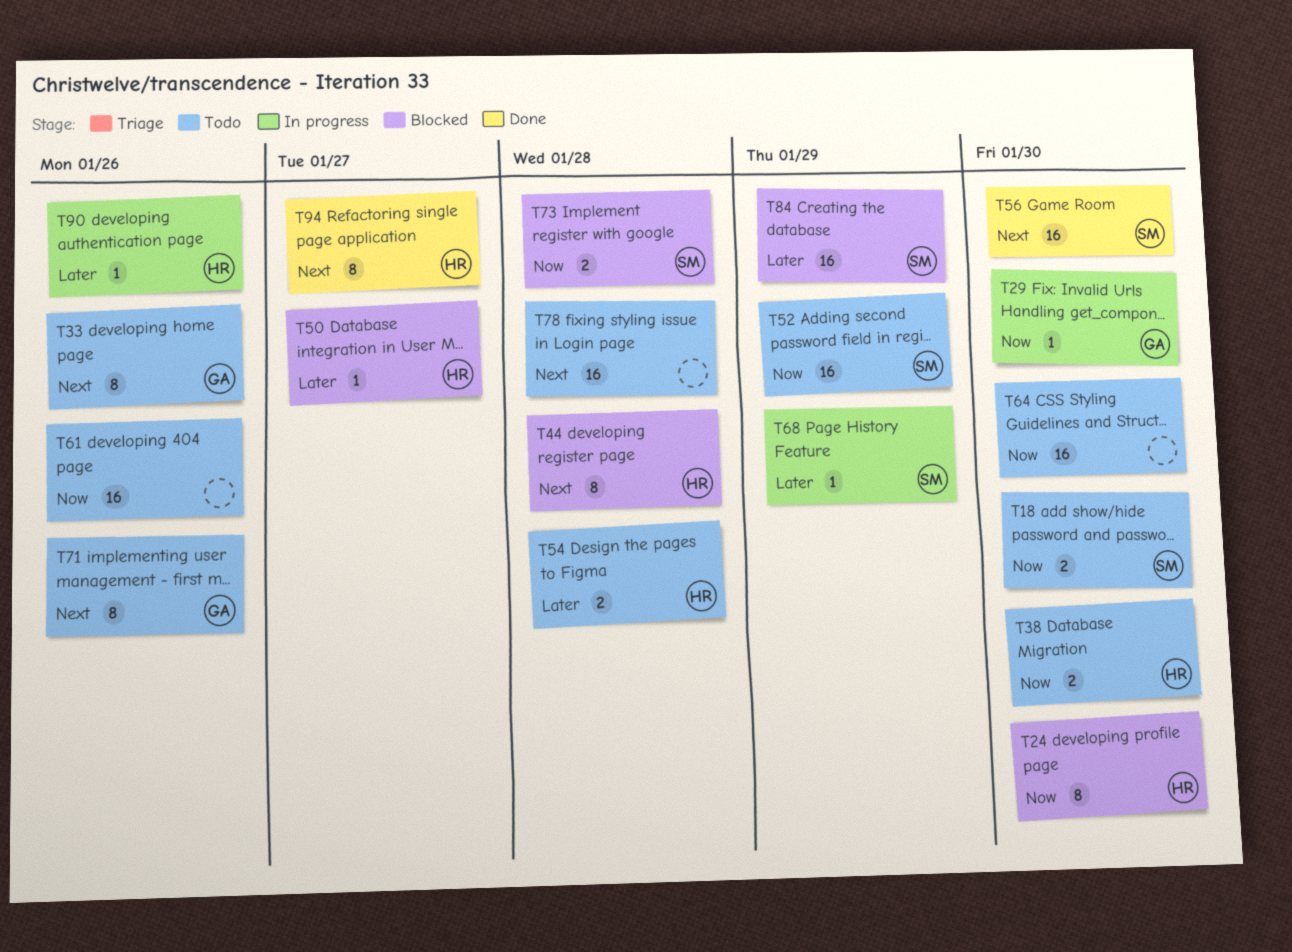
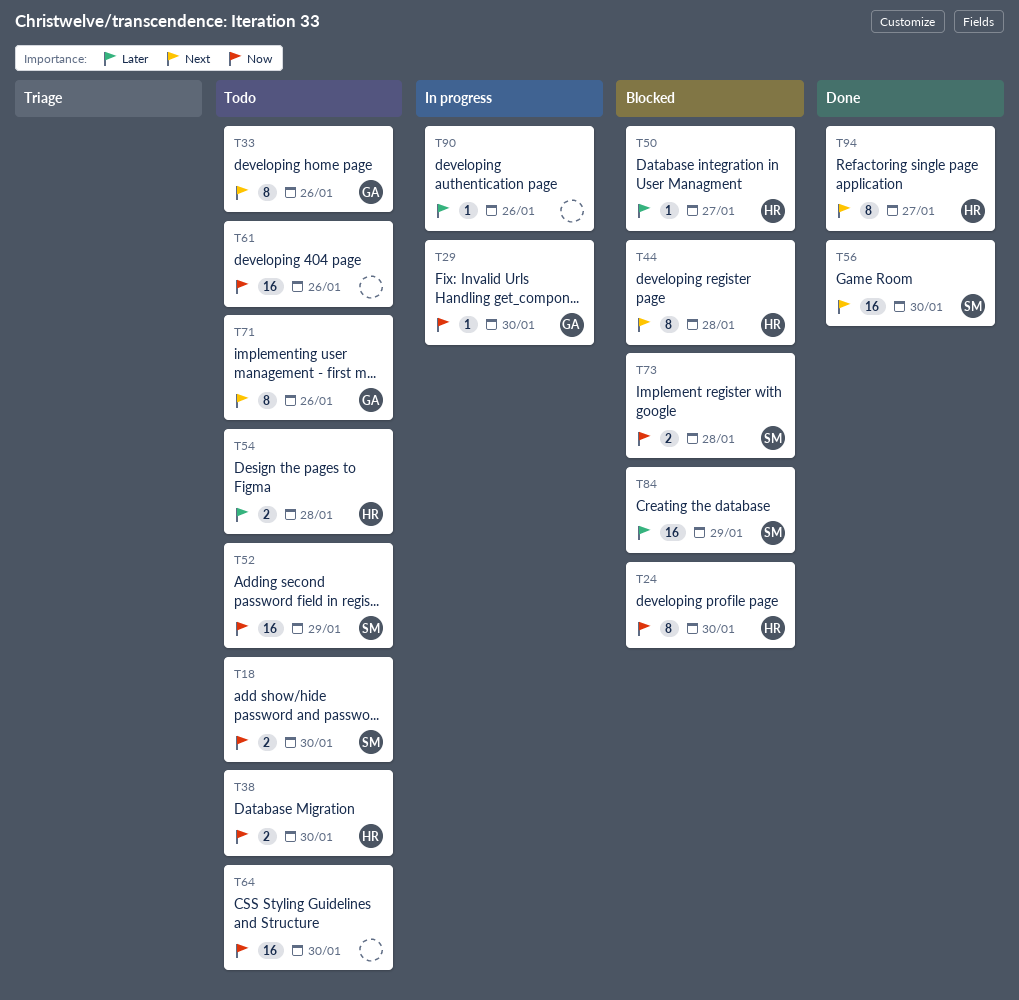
T68: present -> none
T78: present -> none
T90, owner: HR -> none

